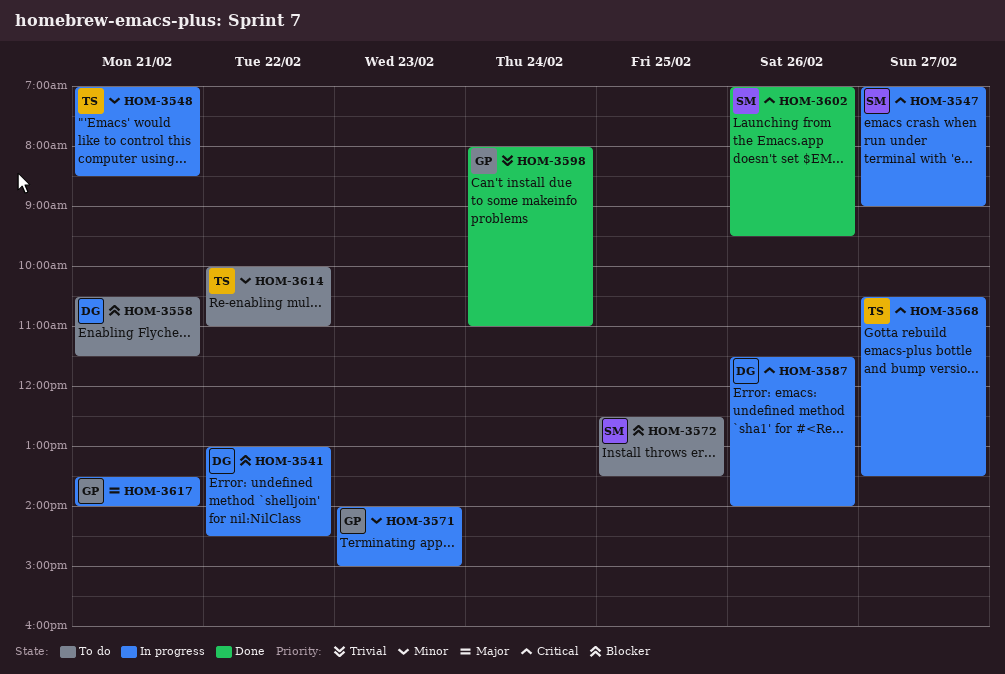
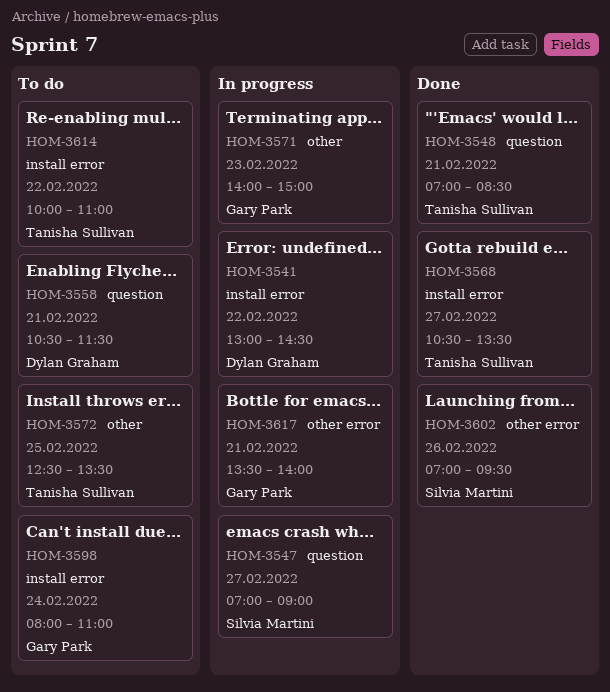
HOM-3548, status: In progress -> Done
HOM-3568, status: In progress -> Done
HOM-3572, owner: Silvia Martini -> Tanisha Sullivan
HOM-3587: present -> none
HOM-3598, status: Done -> To do

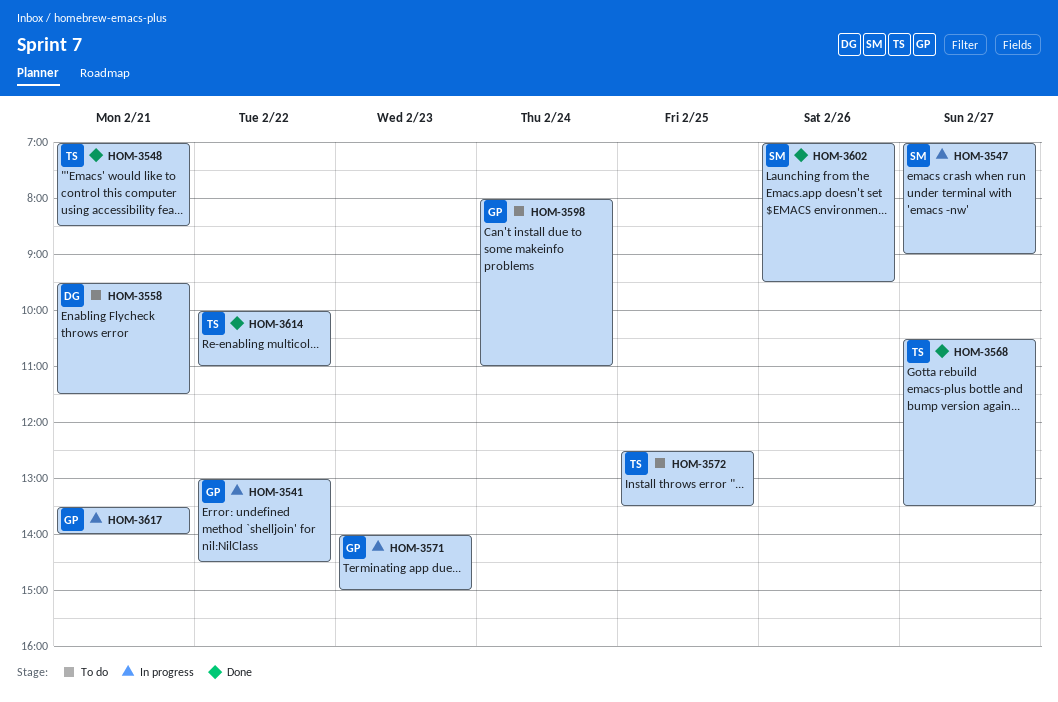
HOM-3541, owner: Dylan Graham -> Gary Park
HOM-3558, begins: 10:30 -> 09:30
HOM-3614, status: To do -> Done

